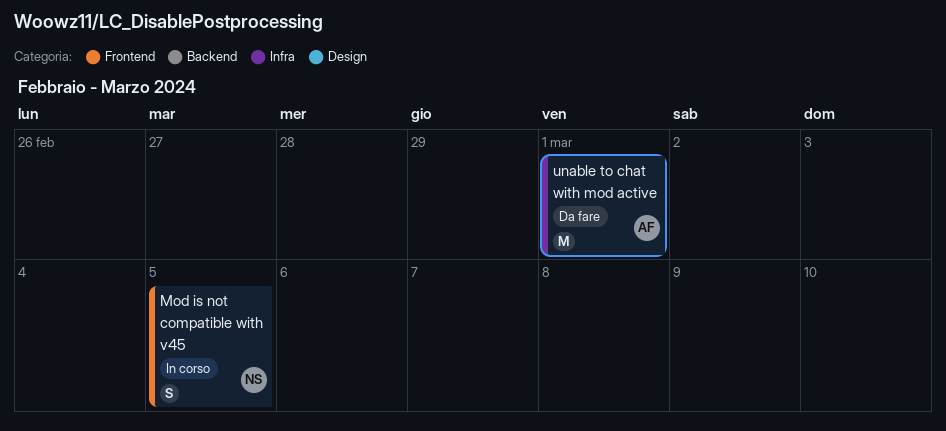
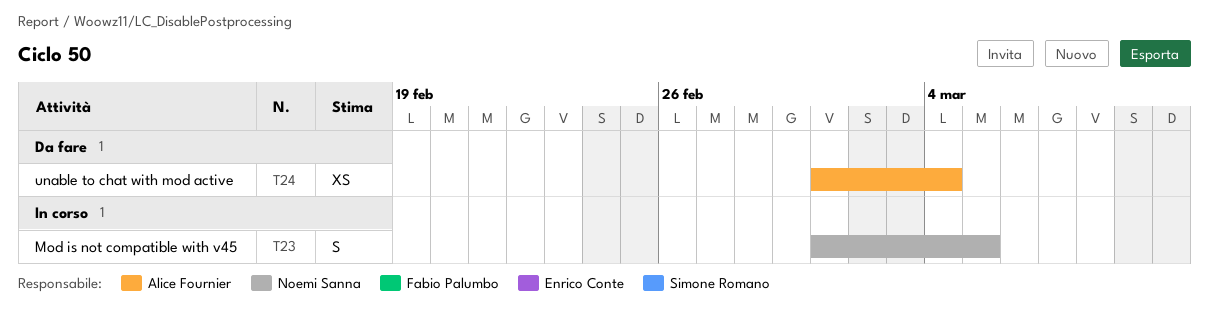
unable to chat with mod active, estimate: M -> XS
unable to chat with mod active, due: Mar 1 -> Mar 4

